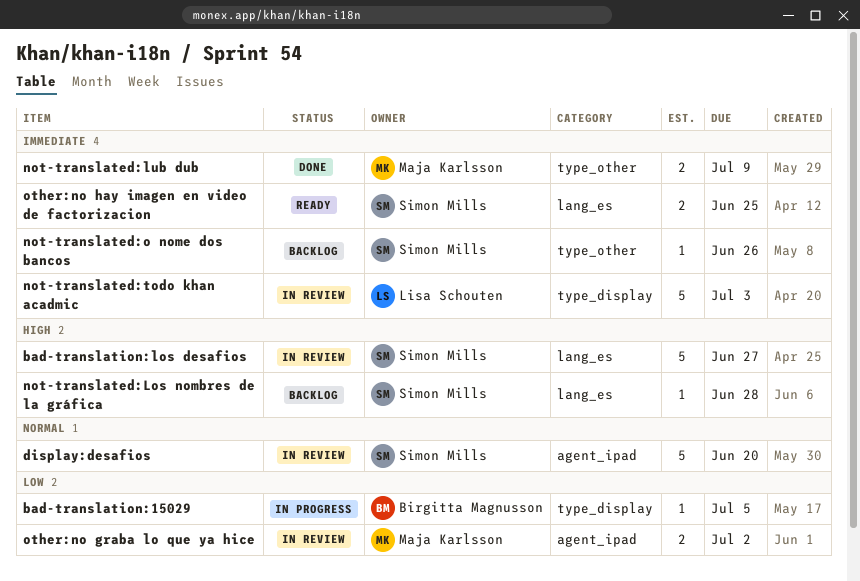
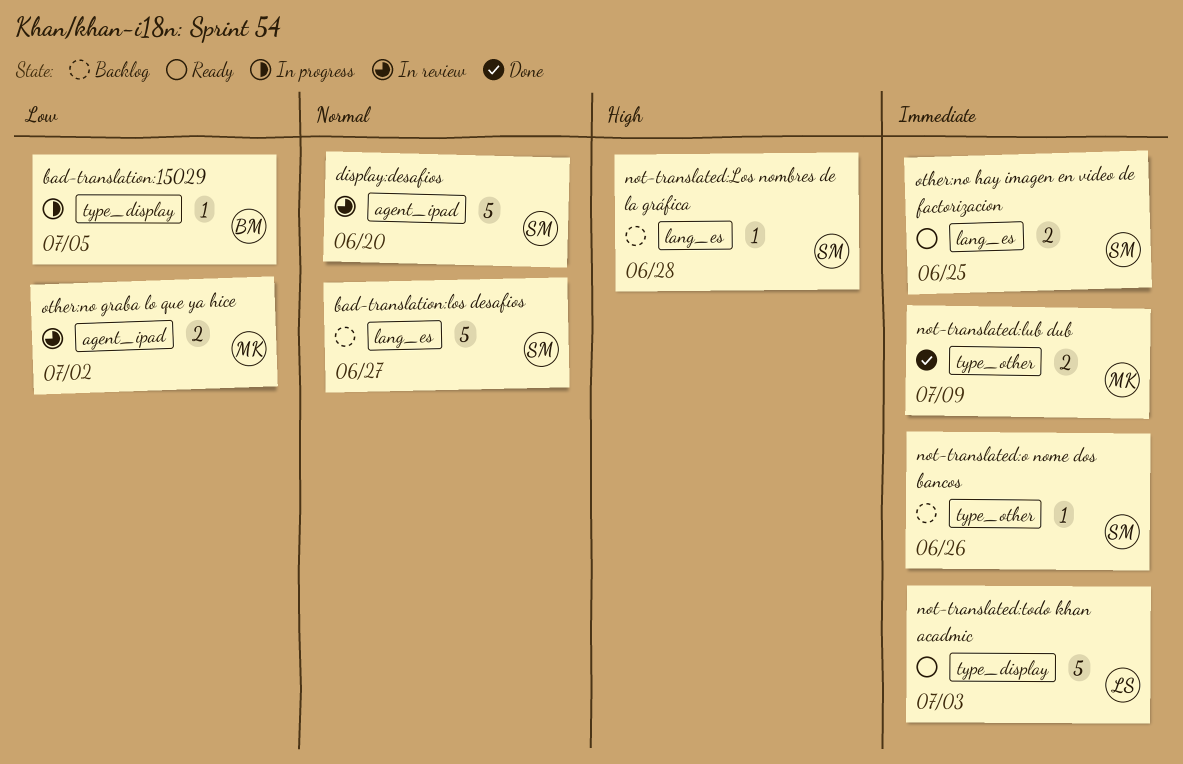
bad-translation:los desafios, status: In review -> Backlog
bad-translation:los desafios, priority: High -> Normal
not-translated:todo khan acadmic, status: In review -> Ready

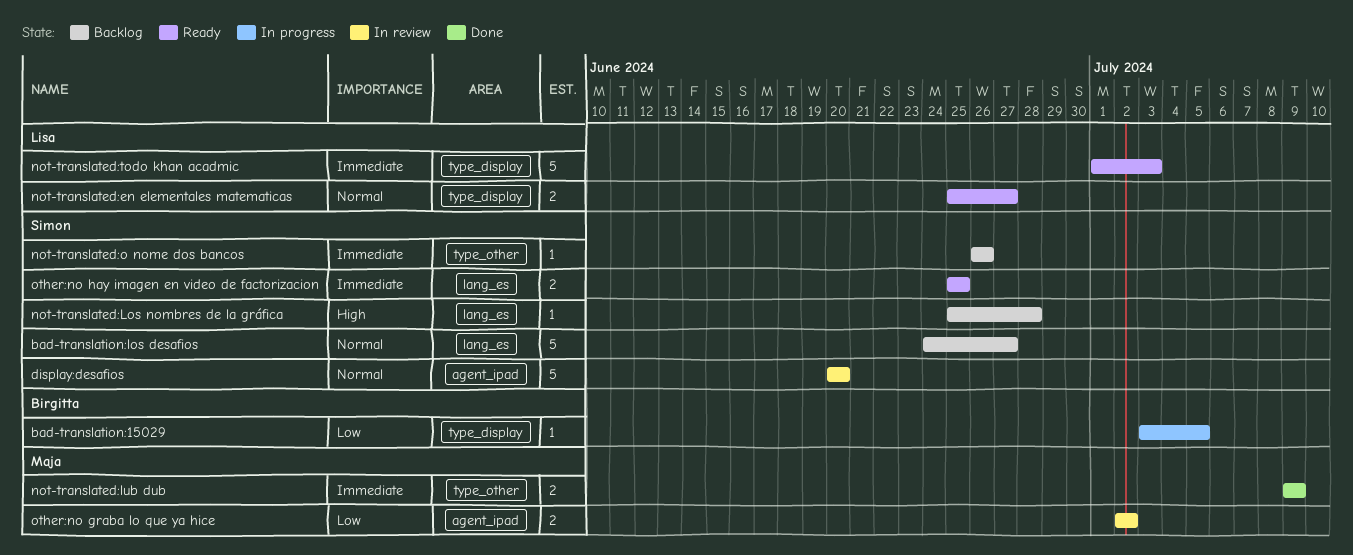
not-translated:en elementales matematicas: none -> present

